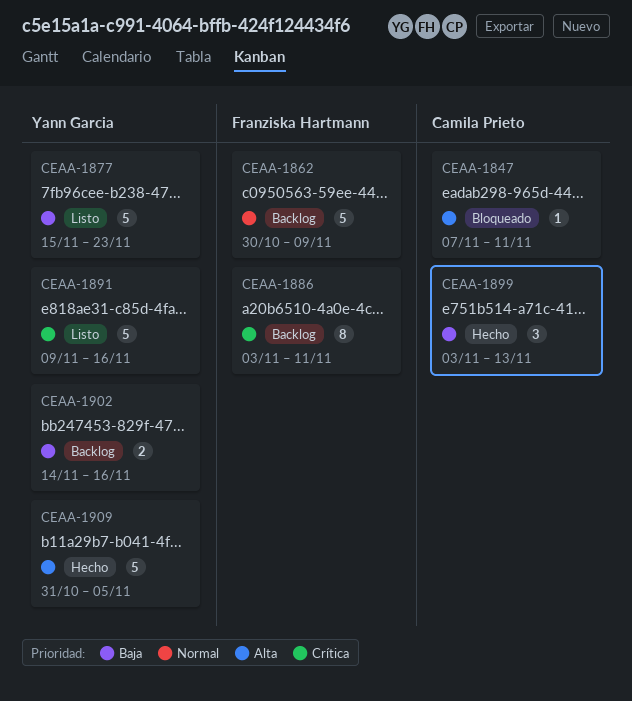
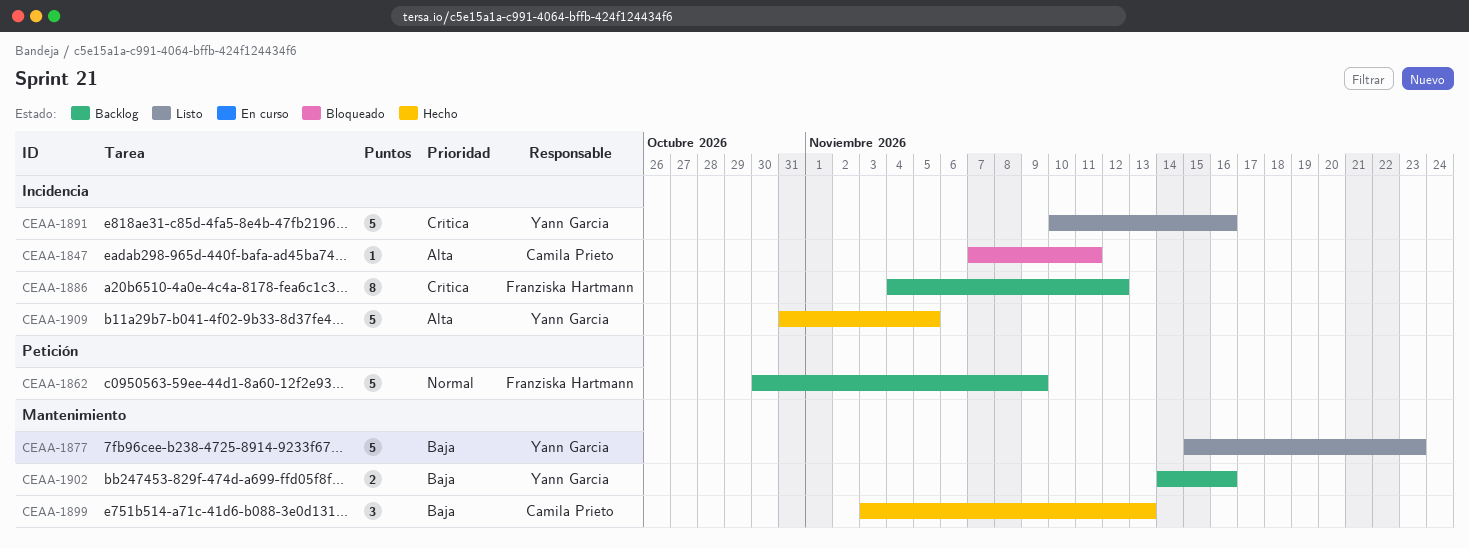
CEAA-1886, start: Nov 3 -> Nov 4
CEAA-1886, due: Nov 11 -> Nov 12
CEAA-1891, start: Nov 9 -> Nov 10

